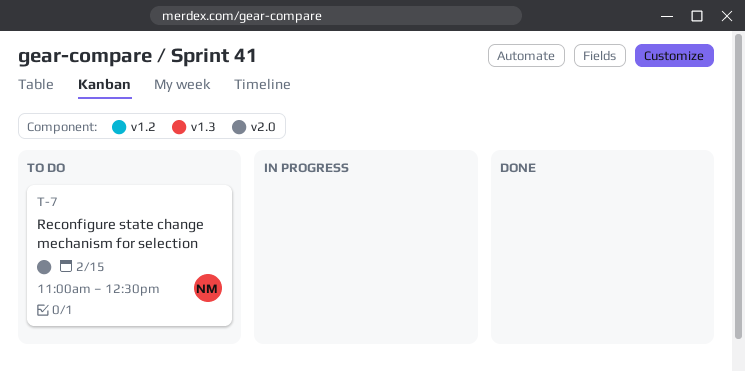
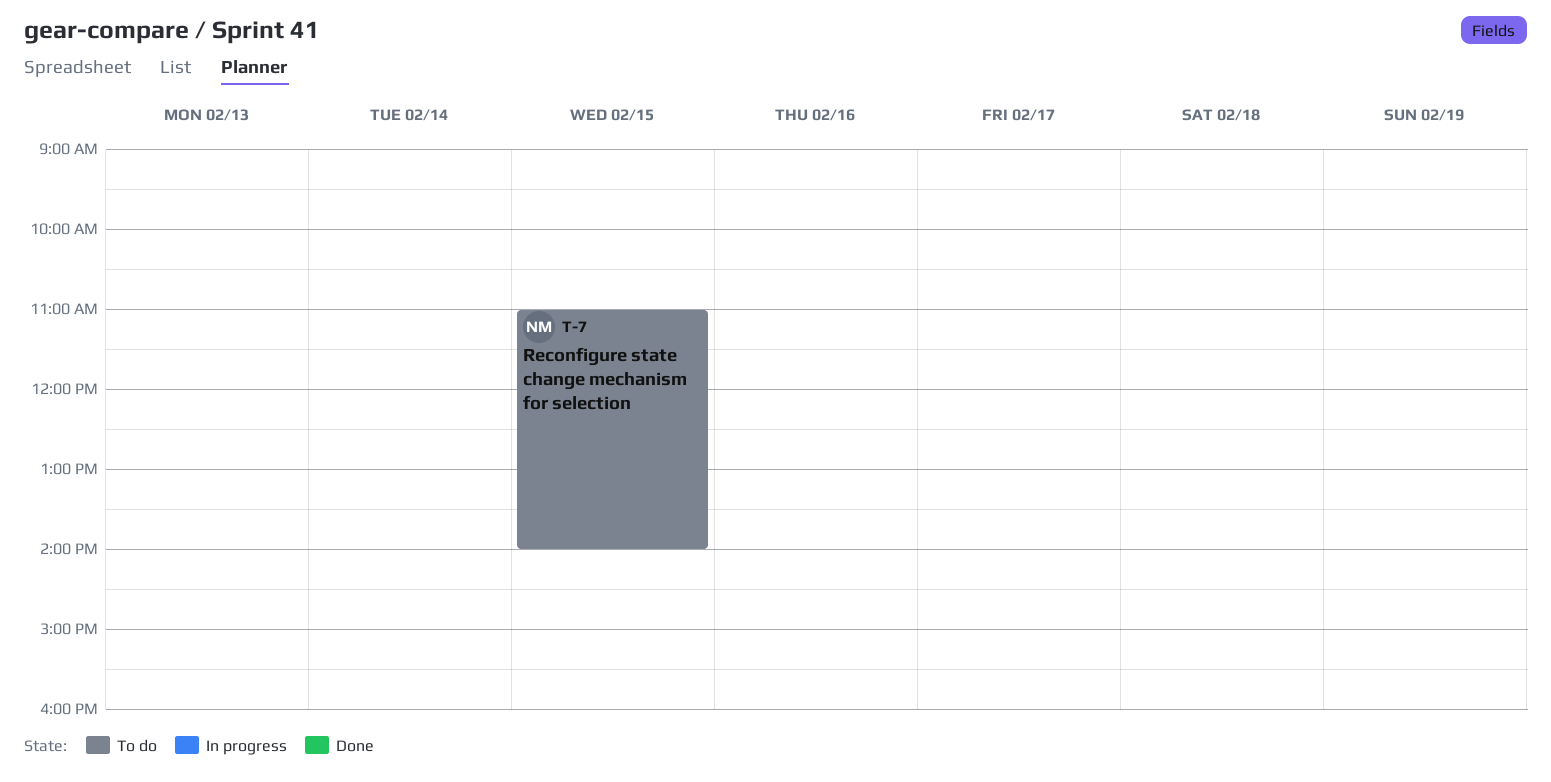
T-7, ends: 12:30 -> 14:00

